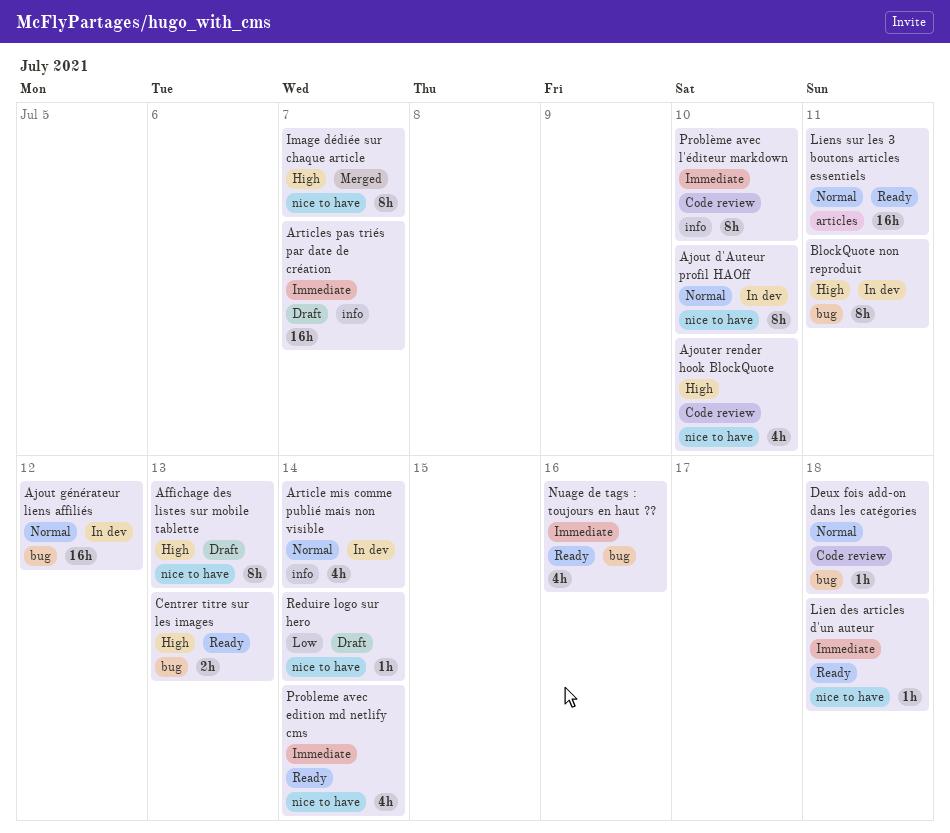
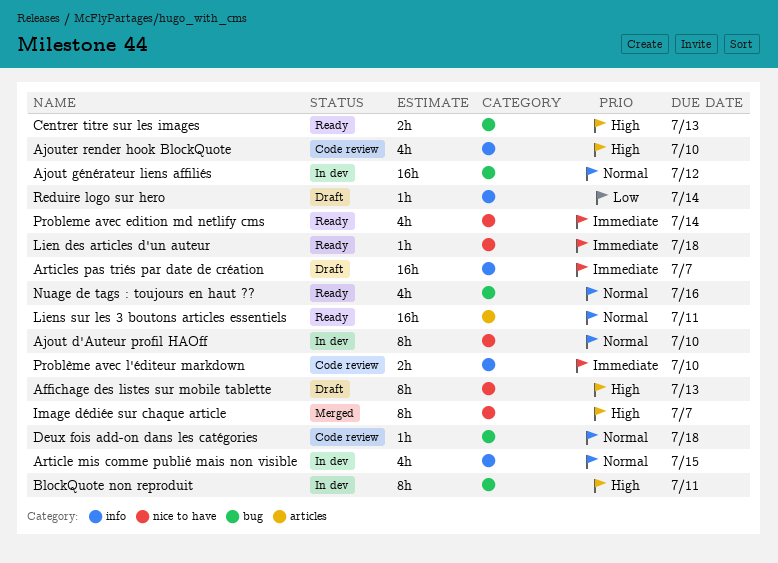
Ajouter render hook BlockQuote, label: nice to have -> info
Article mis comme publié mais non visible, due: Jul 14 -> Jul 15
Nuage de tags : toujours en haut ??, priority: Immediate -> Normal
Problème avec l'éditeur markdown, estimate: 8h -> 2h
Reduire logo sur hero, label: nice to have -> info

